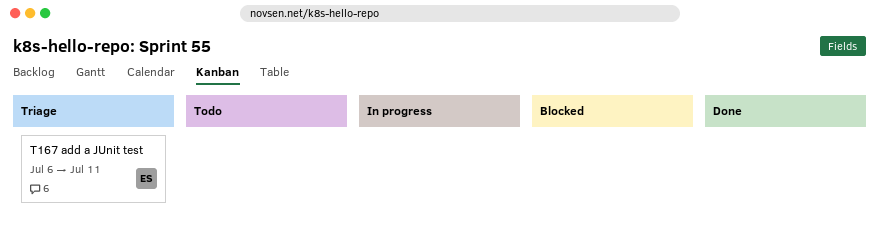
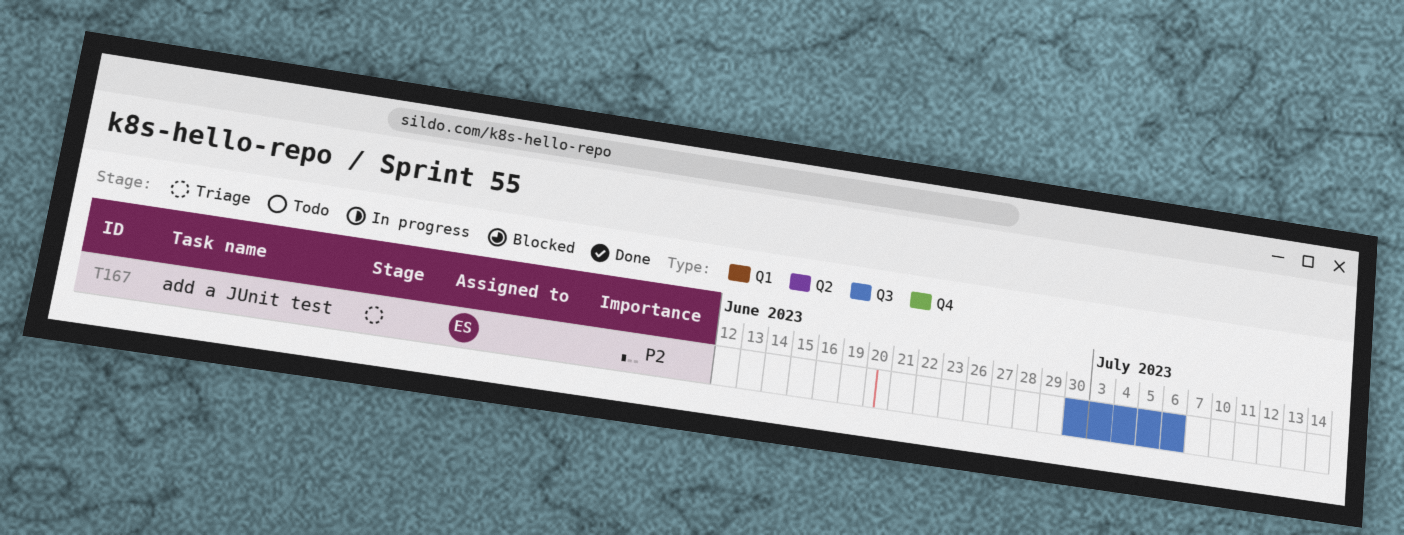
T167, start: Jul 6 -> Jun 30
T167, due: Jul 11 -> Jul 6

